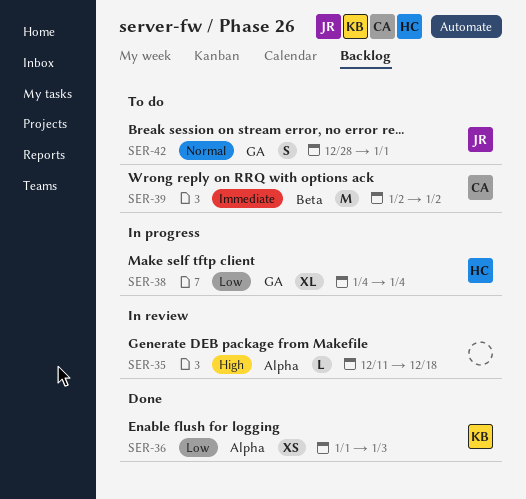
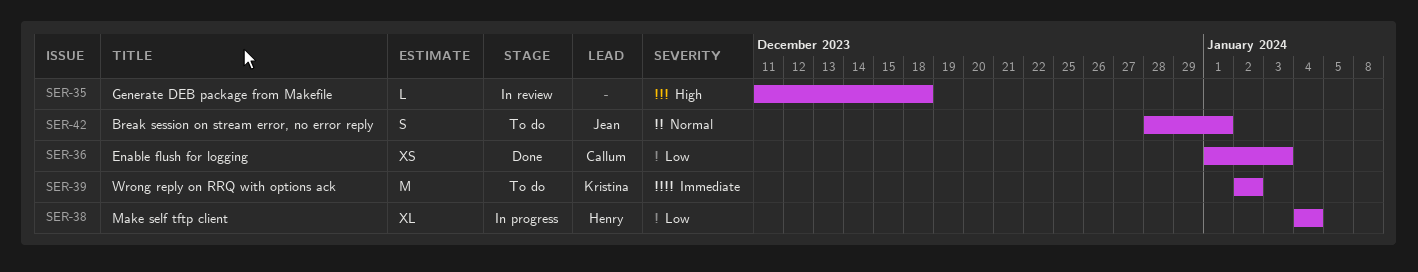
SER-36, owner: Kristina -> Callum
SER-39, owner: Callum -> Kristina

